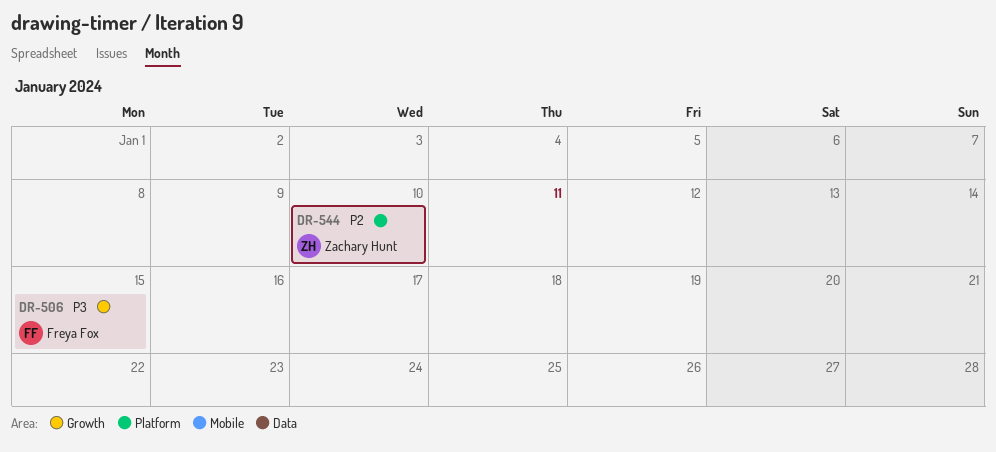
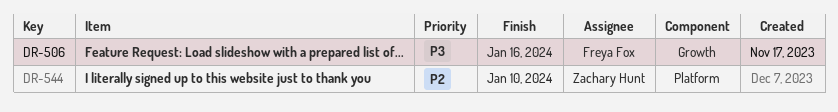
DR-506, due: Jan 15 -> Jan 16

